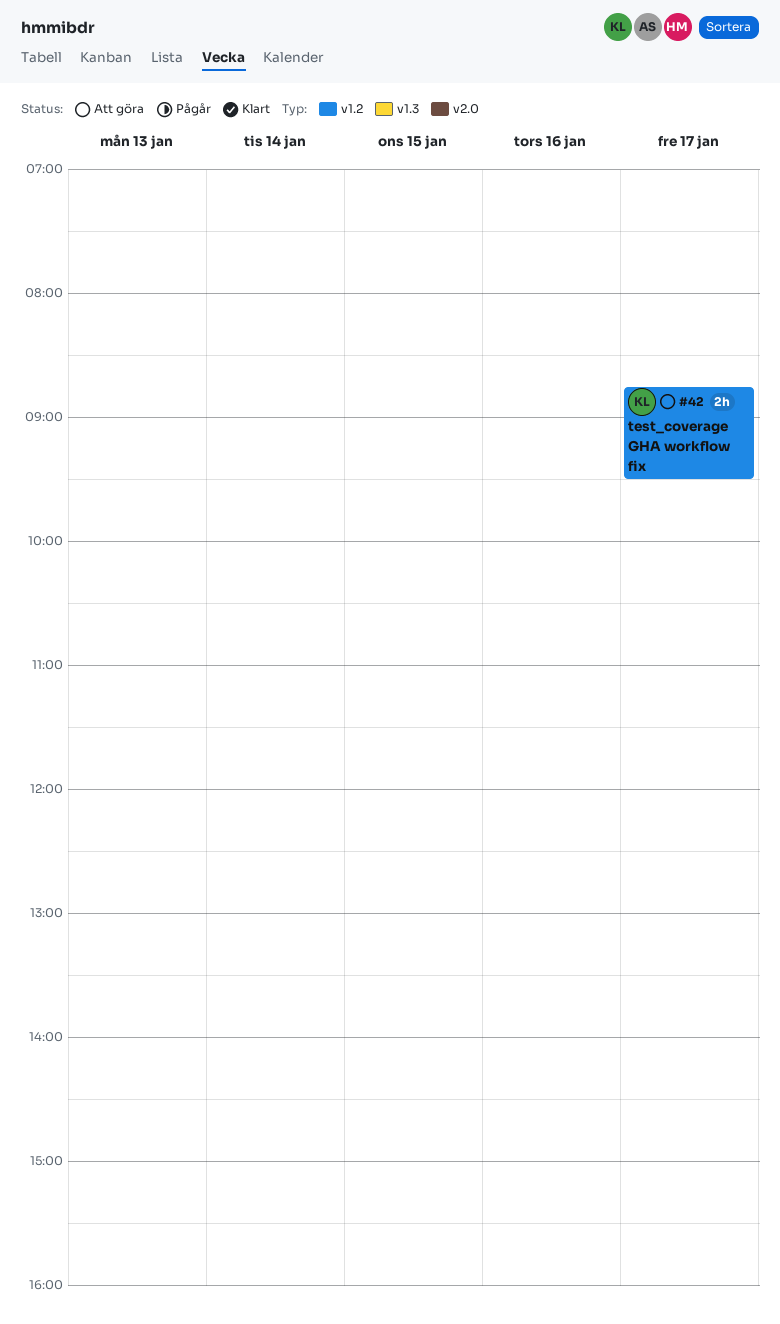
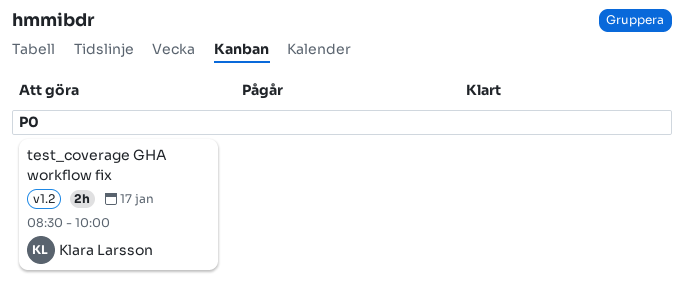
test_coverage GHA workflow fix, begins: 08:45 -> 08:30
test_coverage GHA workflow fix, ends: 09:30 -> 10:00

